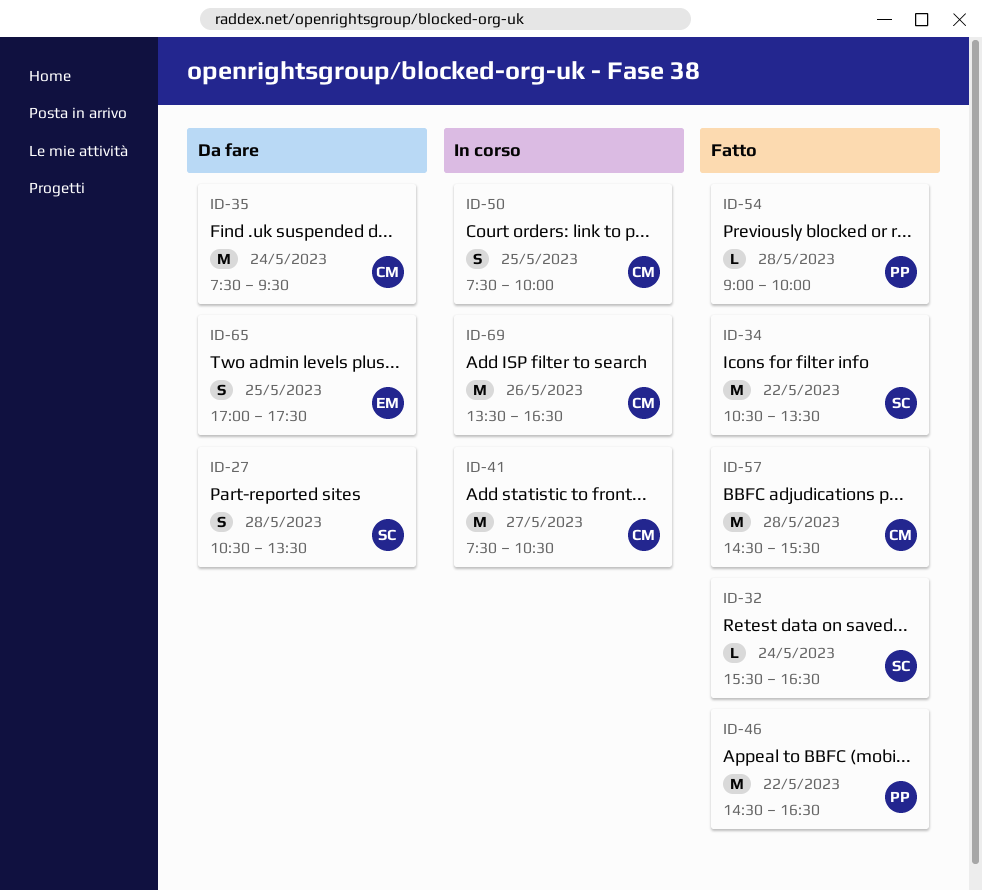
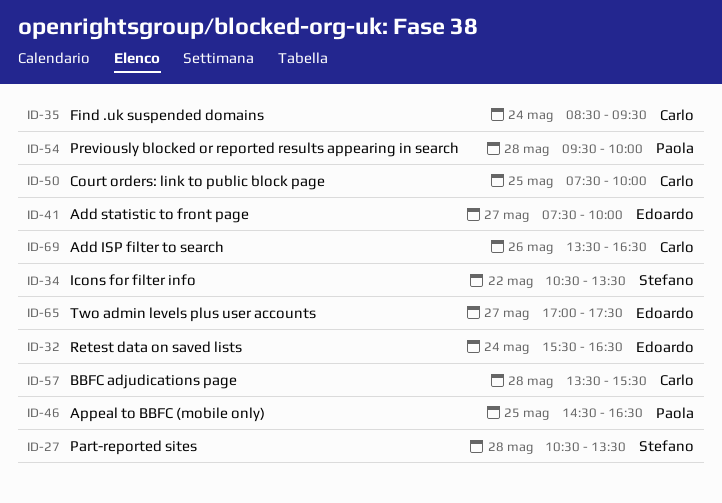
ID-32, owner: Stefano -> Edoardo
ID-35, begins: 07:30 -> 08:30
ID-41, owner: Carlo -> Edoardo
ID-41, ends: 10:30 -> 10:00
ID-46, day: May 22 -> May 25
ID-54, begins: 09:00 -> 09:30
ID-57, begins: 14:30 -> 13:30
ID-65, day: May 25 -> May 27

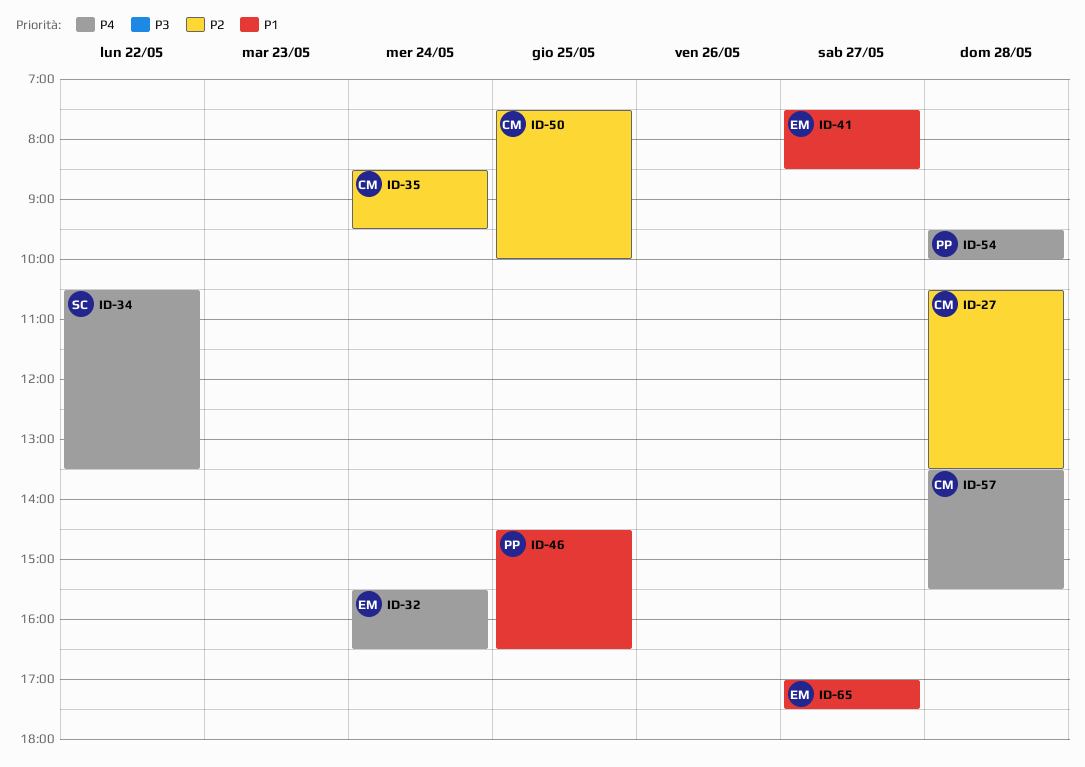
ID-27, owner: Stefano -> Carlo
ID-41, ends: 10:00 -> 08:30
ID-69: present -> none

